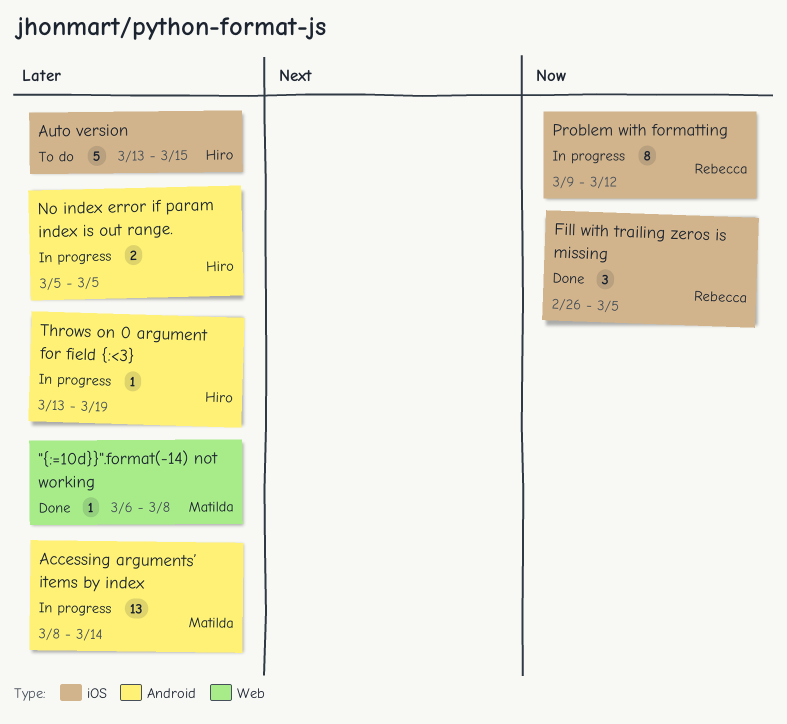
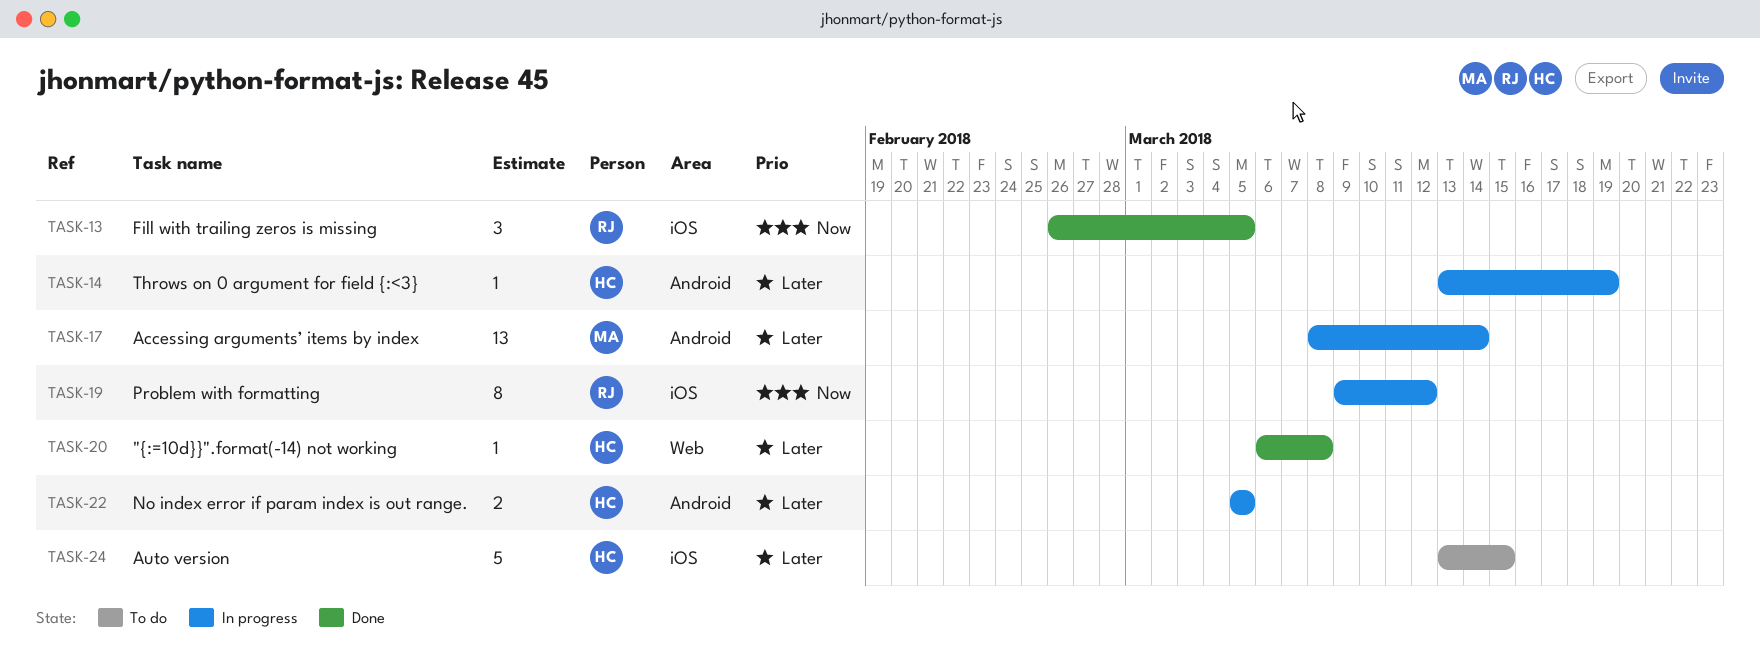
"{:=10d}}".format(-14) not working, owner: Matilda -> Hiro

